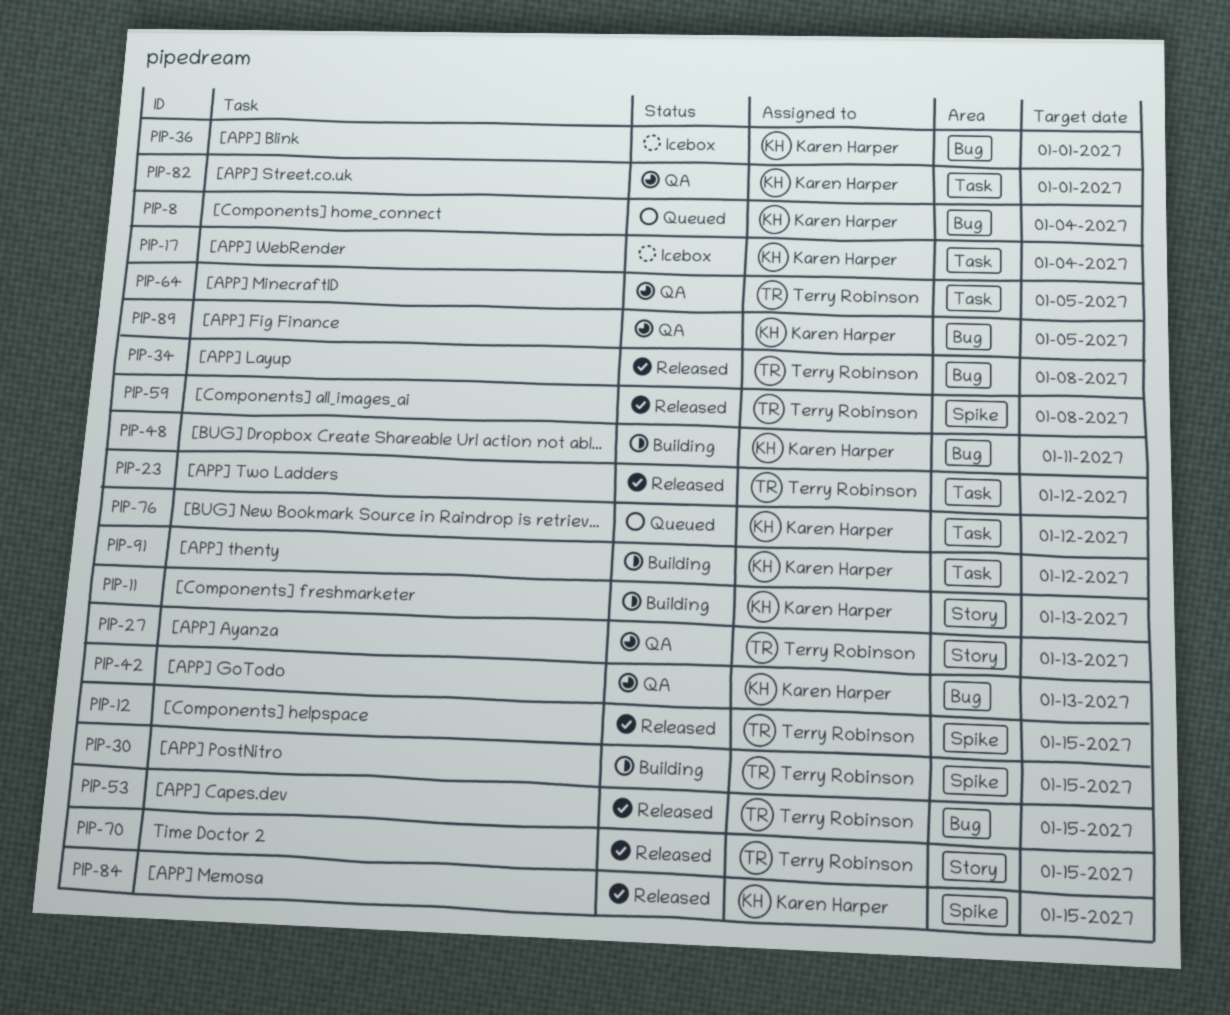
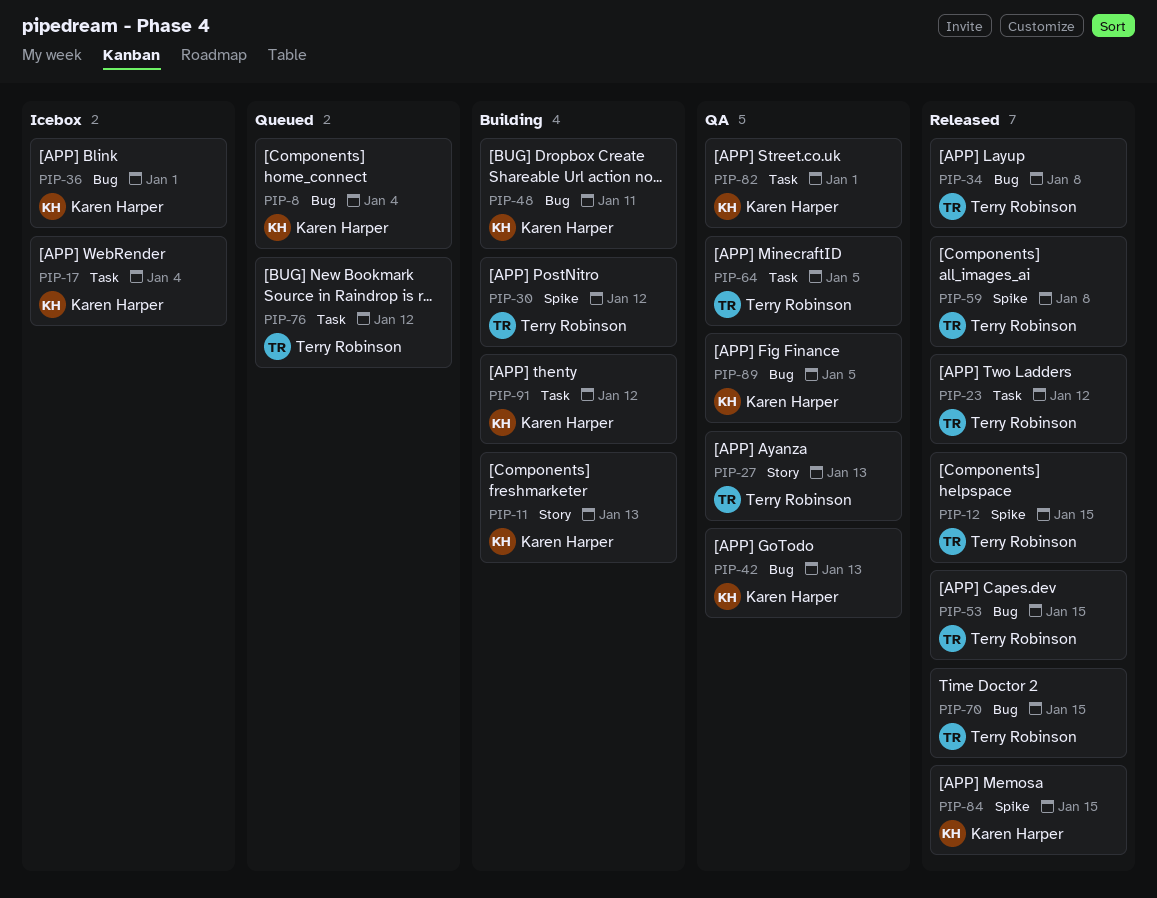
PIP-30, due: Jan 15 -> Jan 12
PIP-70, label: Story -> Bug
PIP-76, owner: Karen Harper -> Terry Robinson

